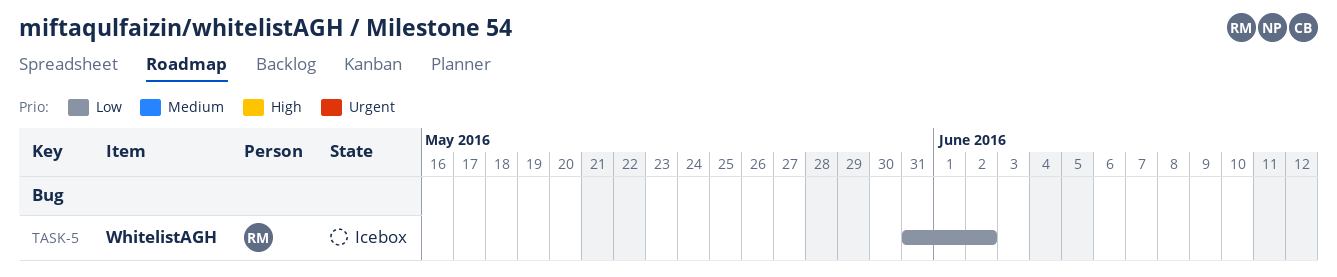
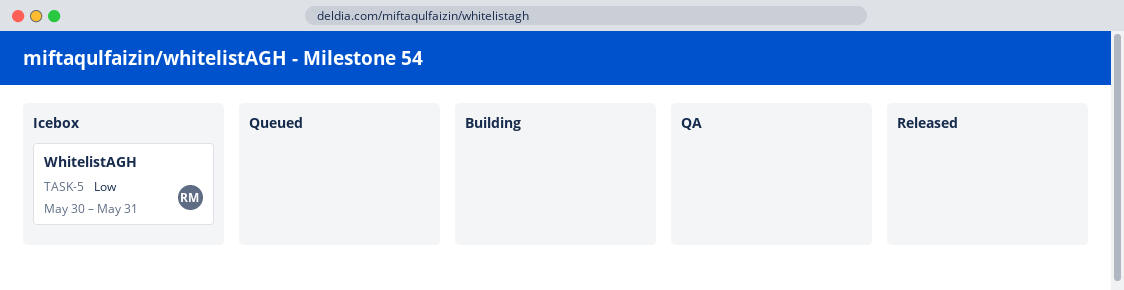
TASK-5, start: May 31 -> May 30
TASK-5, due: Jun 2 -> May 31

